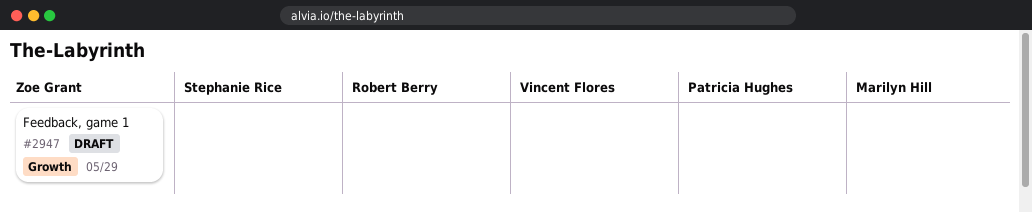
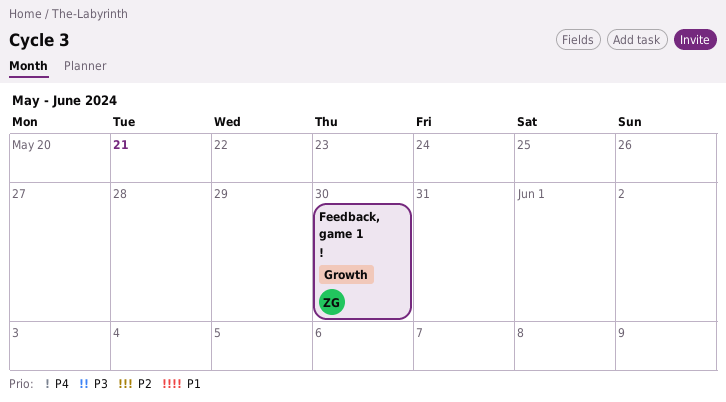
Feedback, game 1, due: May 29 -> May 30

